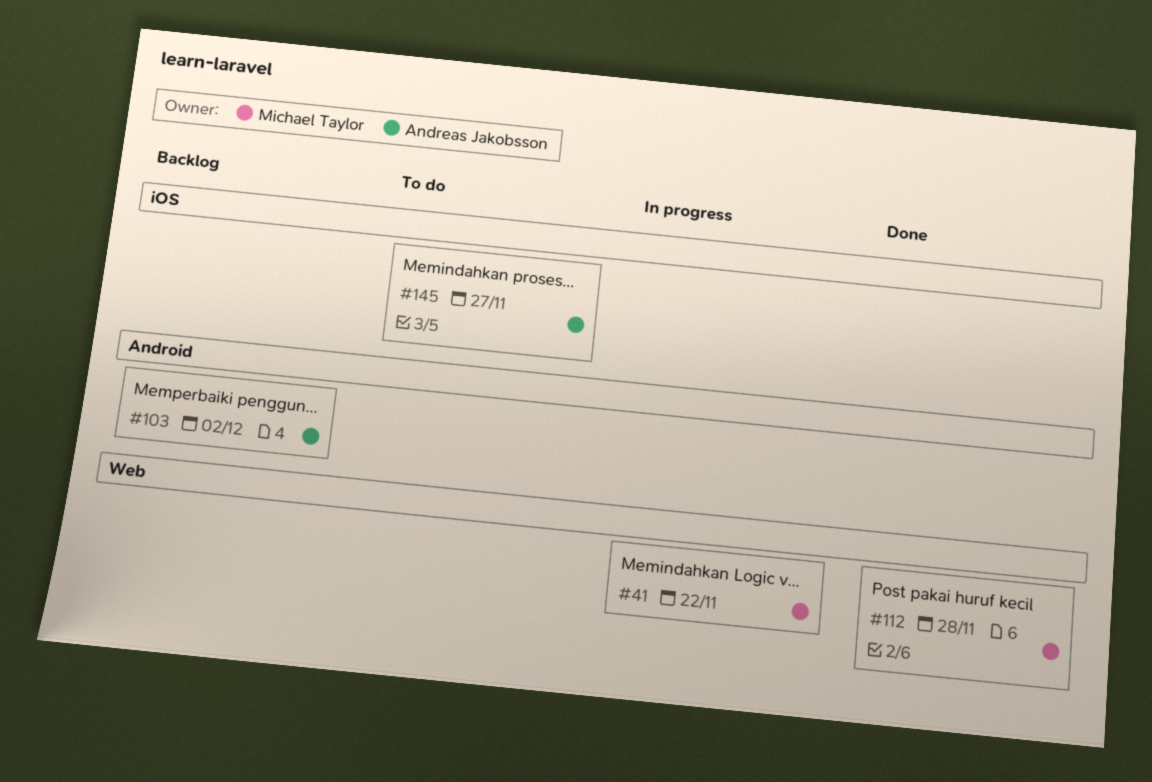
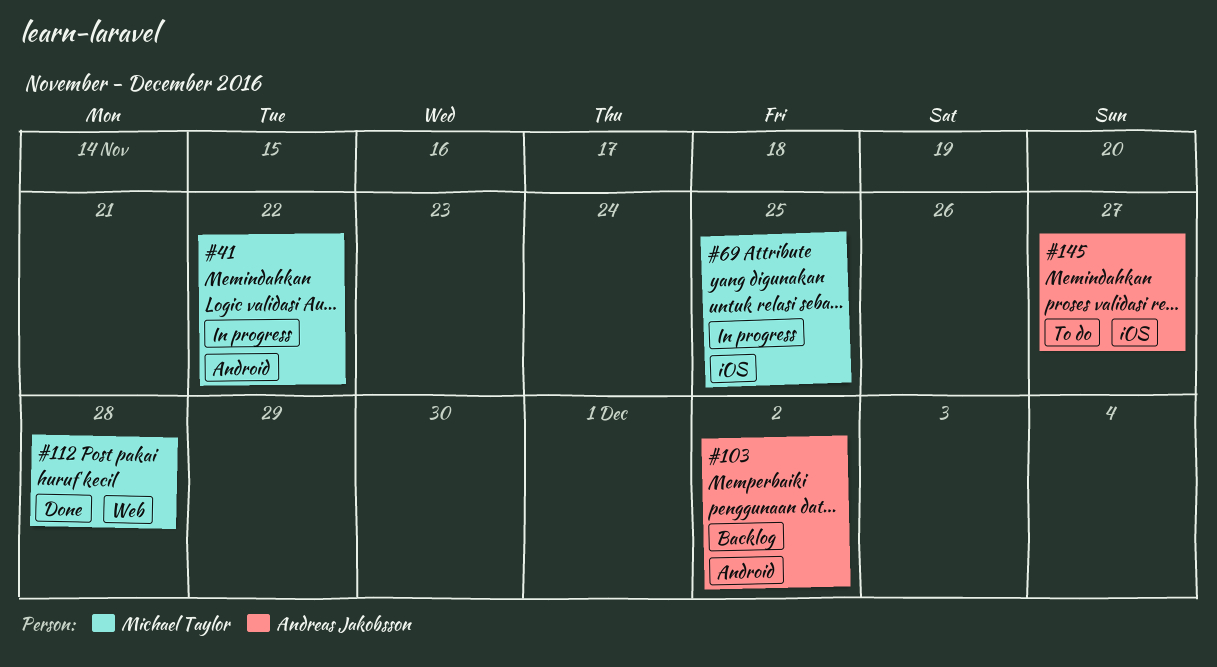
#41, label: Web -> Android
#69: none -> present

